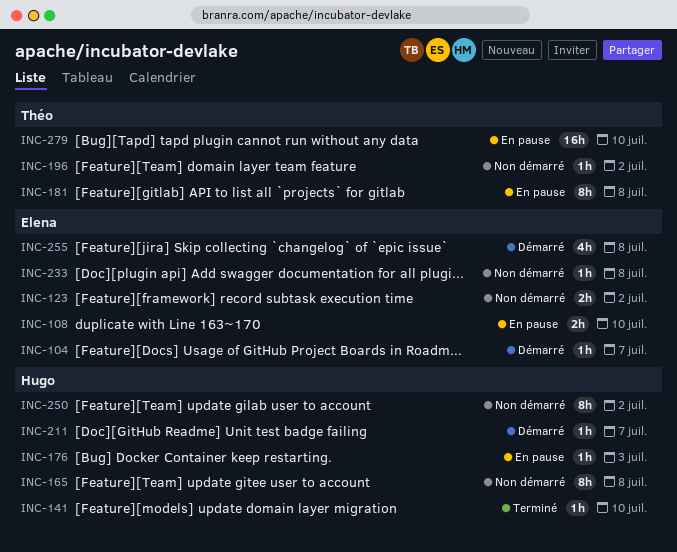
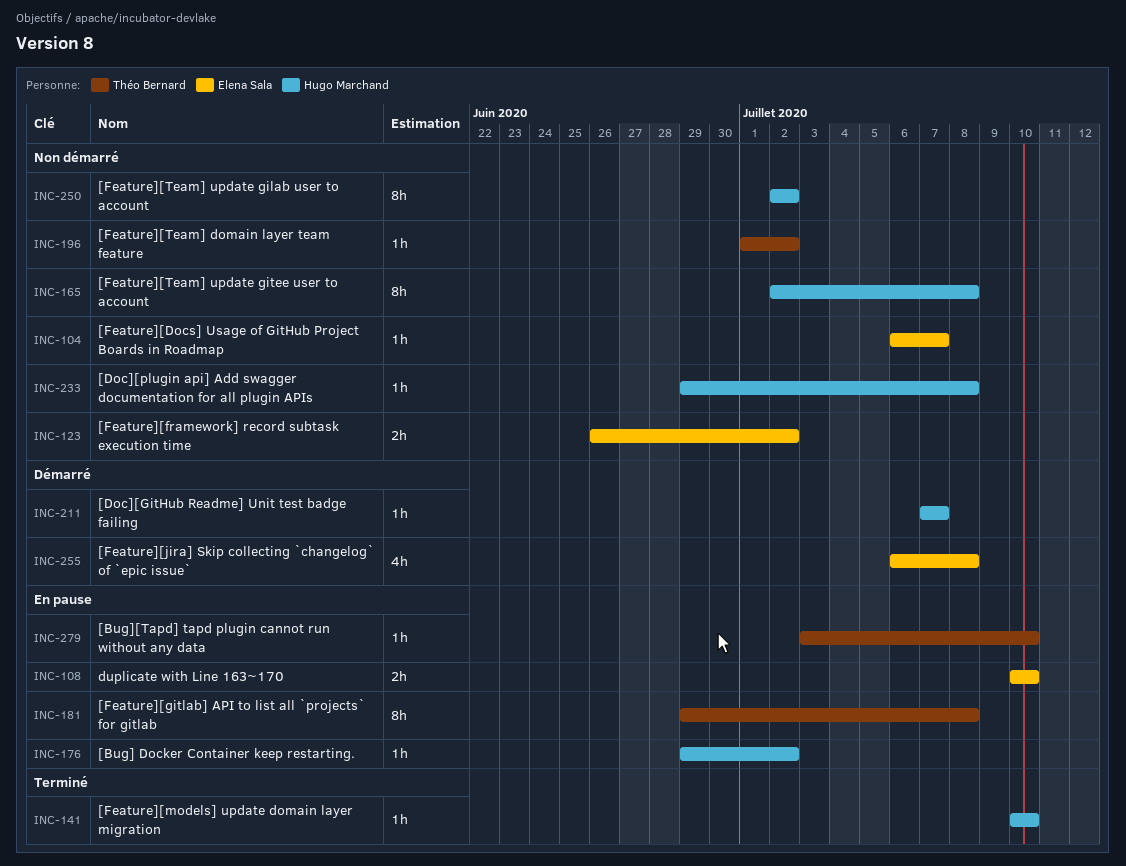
INC-104, status: Démarré -> Non démarré
INC-176, due: Jul 3 -> Jul 2
INC-233, owner: Elena Sala -> Hugo Marchand
INC-279, estimate: 16h -> 1h

